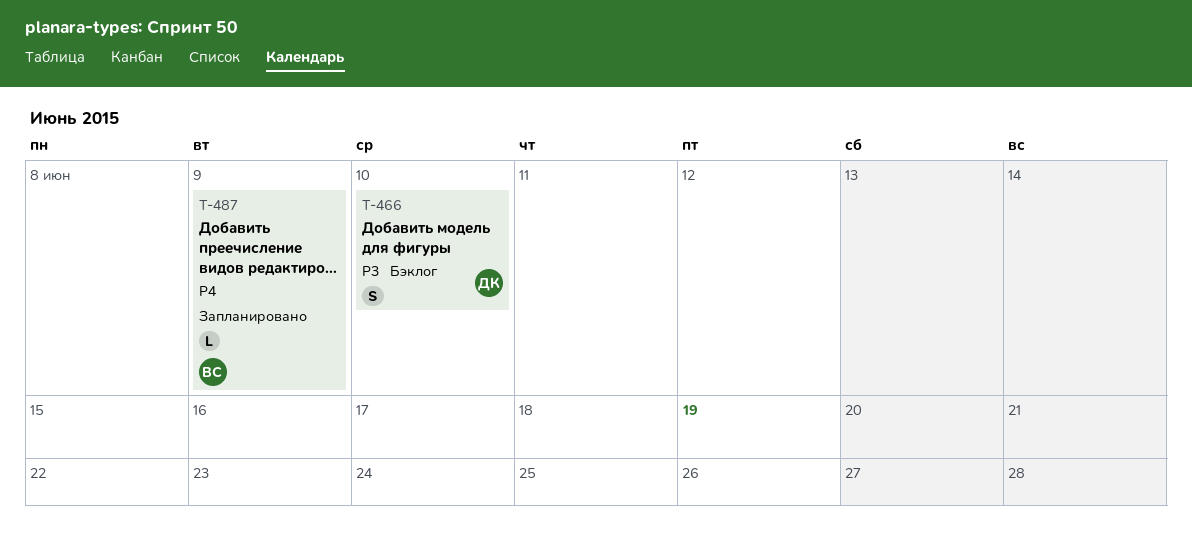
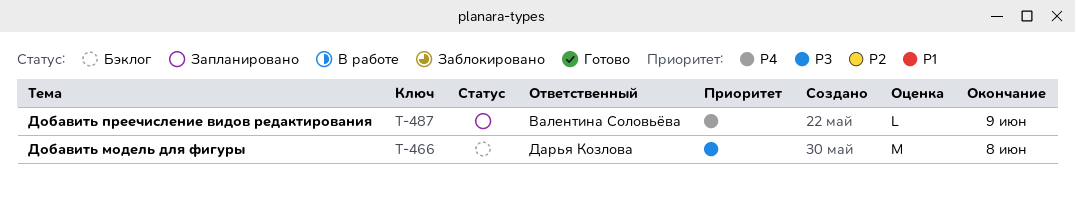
T-466, estimate: S -> M
T-466, due: Jun 10 -> Jun 8

